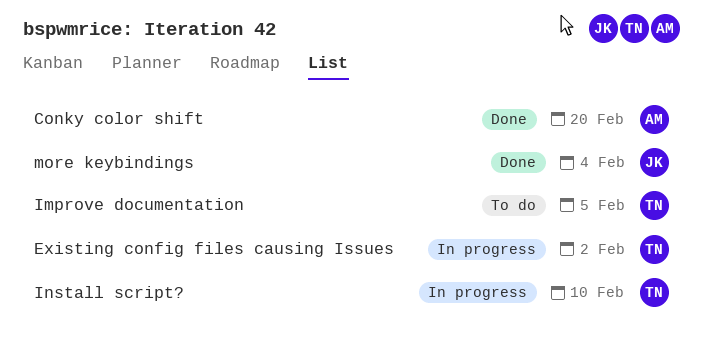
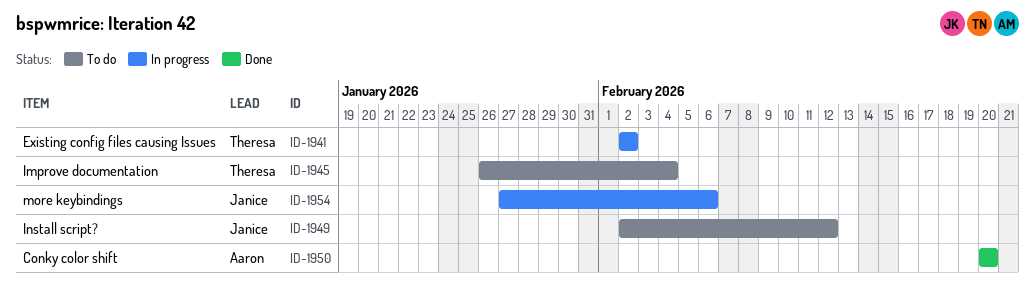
Improve documentation, due: Feb 5 -> Feb 4
Install script?, status: In progress -> To do
Install script?, owner: Theresa -> Janice
Install script?, due: Feb 10 -> Feb 12
more keybindings, status: Done -> In progress
more keybindings, due: Feb 4 -> Feb 6

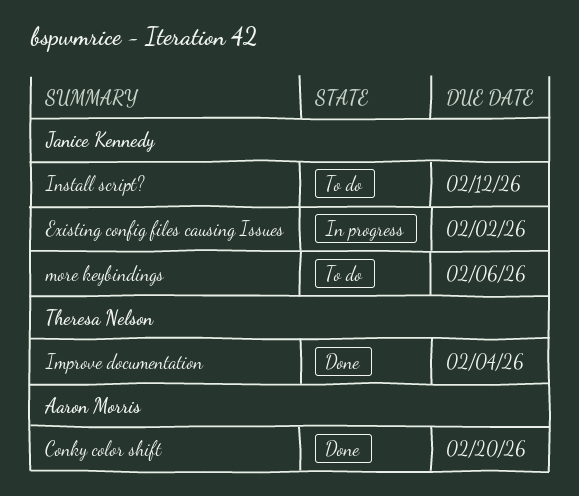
Existing config files causing Issues, owner: Theresa Nelson -> Janice Kennedy
Improve documentation, status: To do -> Done
more keybindings, status: In progress -> To do

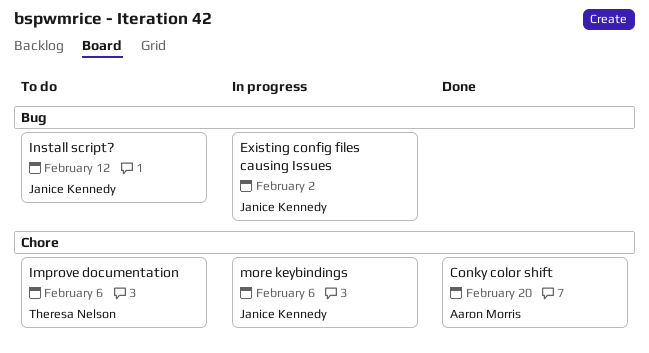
Improve documentation, status: Done -> To do
Improve documentation, due: Feb 4 -> Feb 6
more keybindings, status: To do -> In progress

